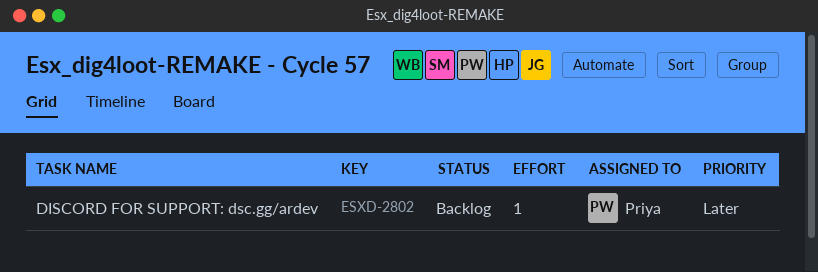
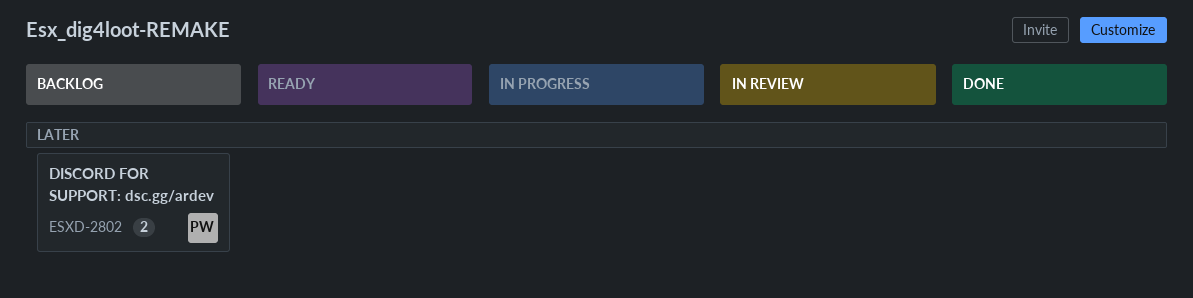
ESXD-2802, estimate: 1 -> 2

